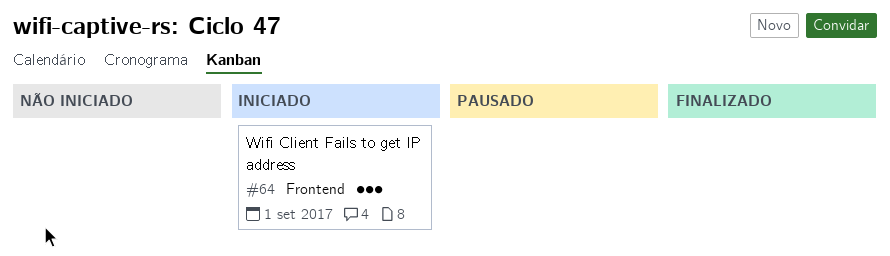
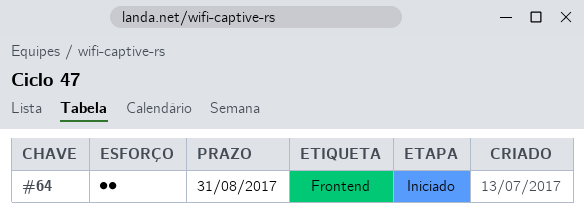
#64, estimate: 3 -> 2
#64, due: Sep 1 -> Aug 31

